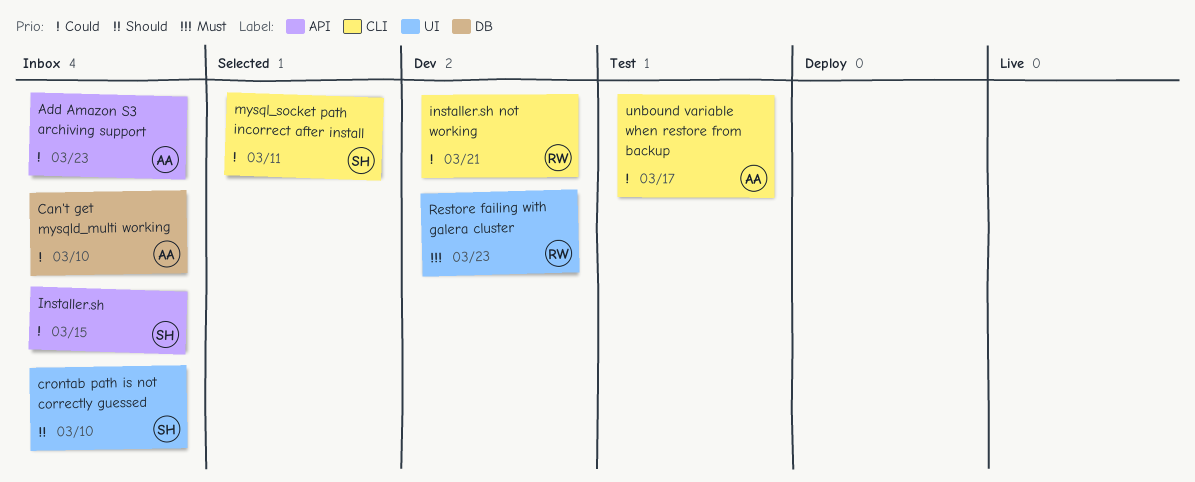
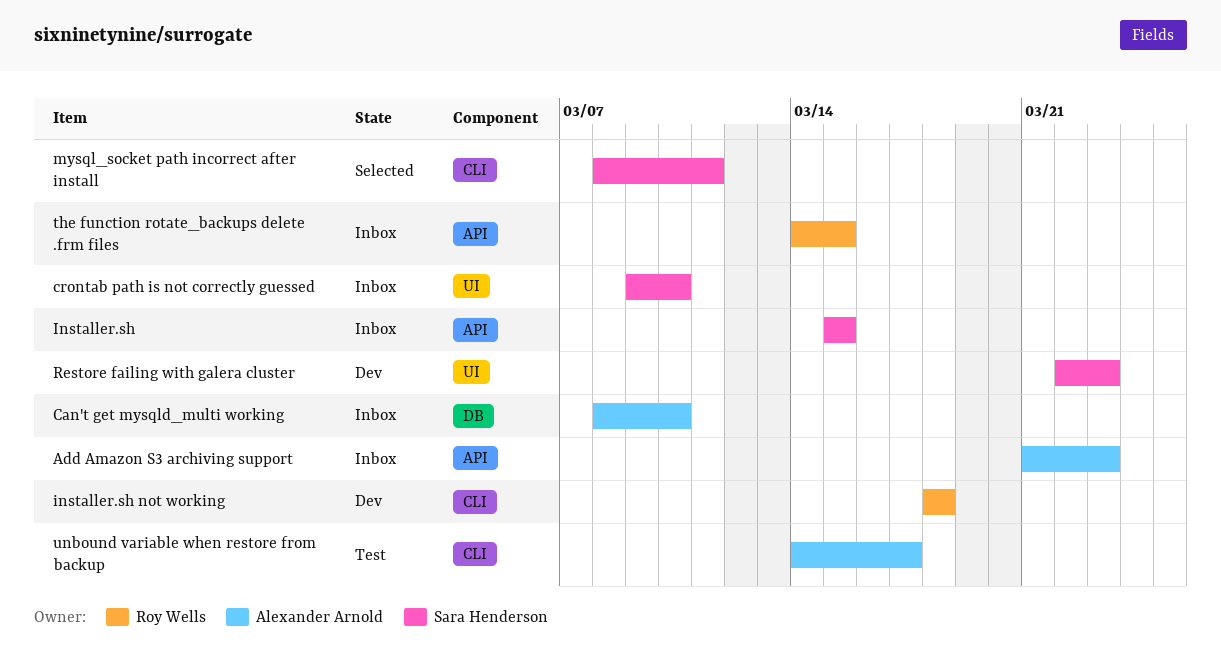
installer.sh not working, due: Mar 21 -> Mar 18
Restore failing with galera cluster, owner: Roy Wells -> Sara Henderson
the function rotate_backups delete .frm files: none -> present

